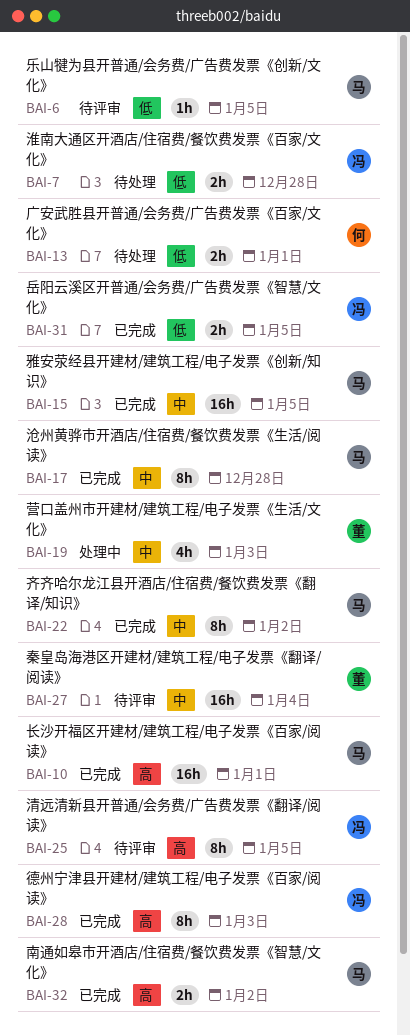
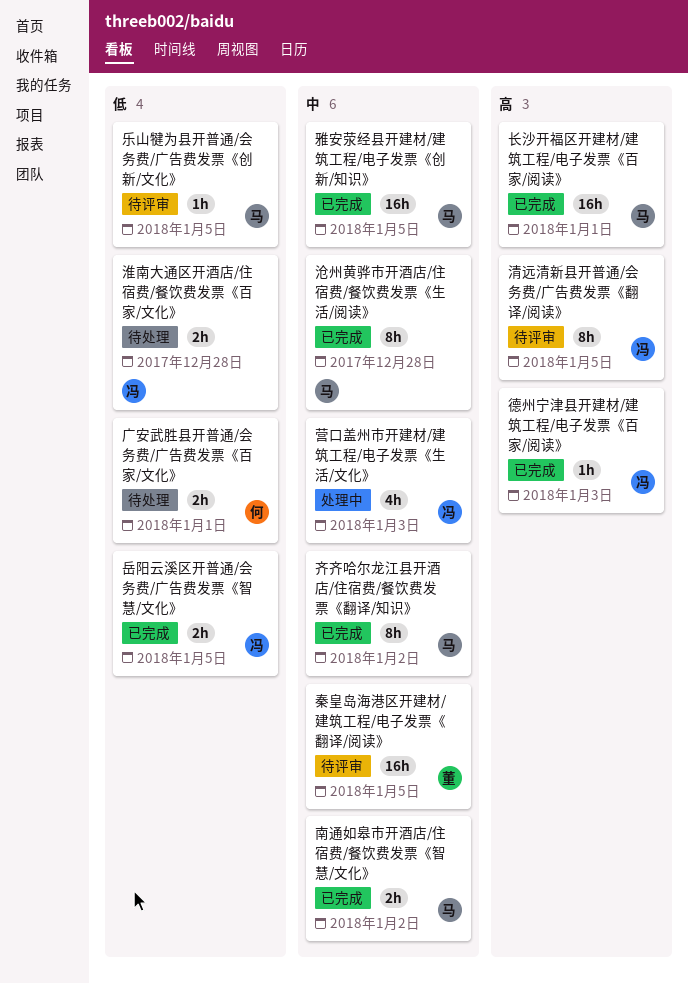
南通如皋市开酒店/住宿费/餐饮费发票《智慧/文化》, priority: 高 -> 中
德州宁津县开建材/建筑工程/电子发票《百家/阅读》, estimate: 8h -> 1h
秦皇岛海港区开建材/建筑工程/电子发票《翻译/阅读》, due: Jan 4 -> Jan 5
营口盖州市开建材/建筑工程/电子发票《生活/文化》, owner: 董 -> 冯

